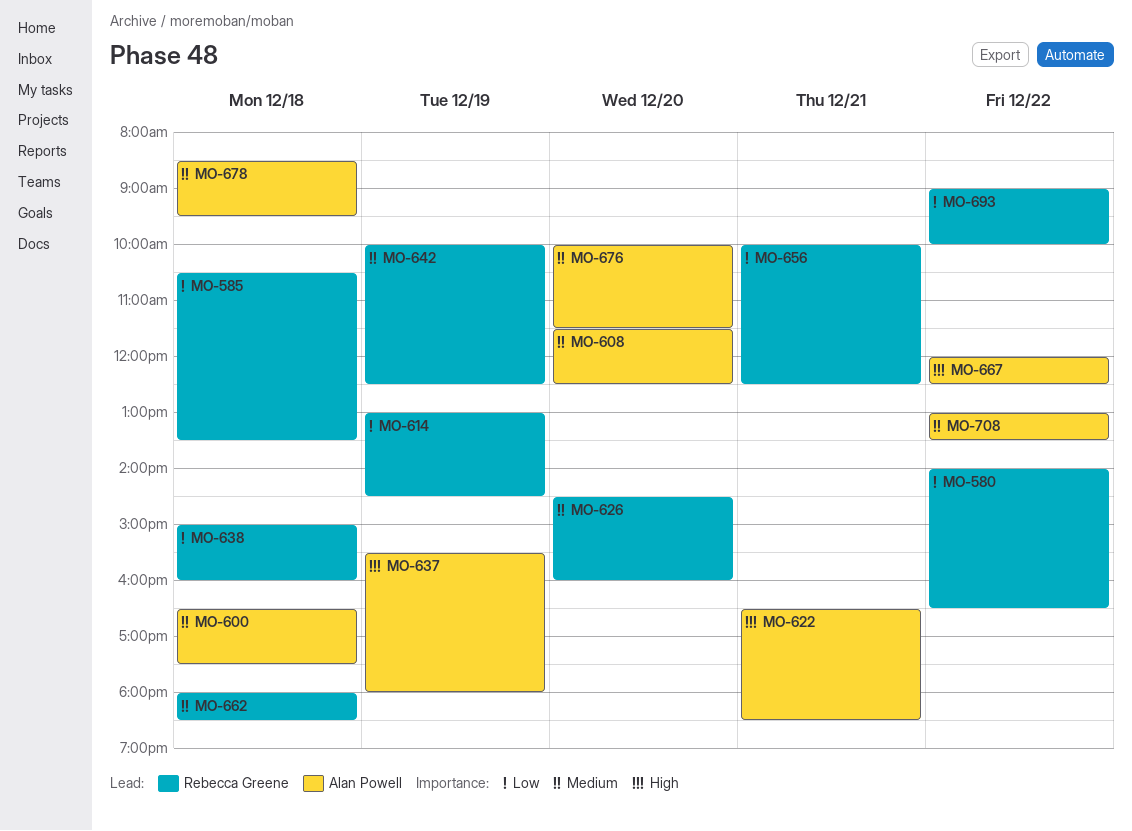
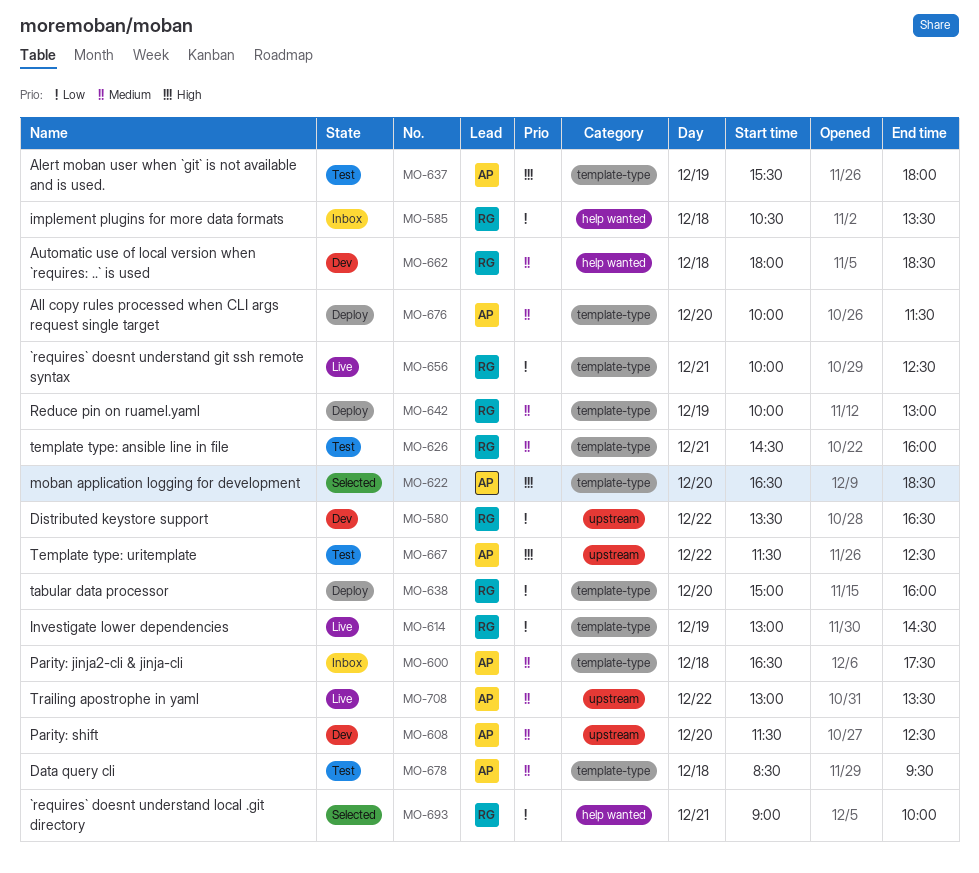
MO-580, begins: 14:00 -> 13:30
MO-622, day: Dec 21 -> Dec 20
MO-626, day: Dec 20 -> Dec 21
MO-638, day: Dec 18 -> Dec 20
MO-642, ends: 12:30 -> 13:00
MO-667, begins: 12:00 -> 11:30
MO-693, day: Dec 22 -> Dec 21

